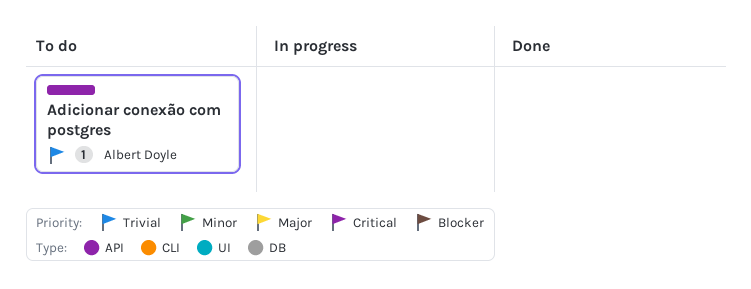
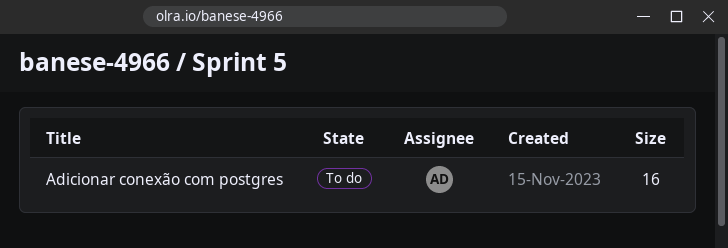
Adicionar conexão com postgres, estimate: 1 -> 16

